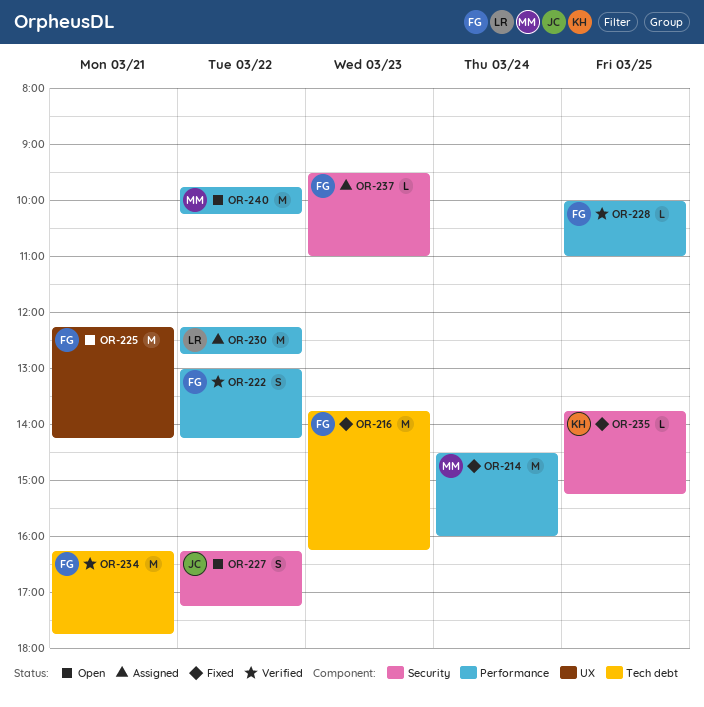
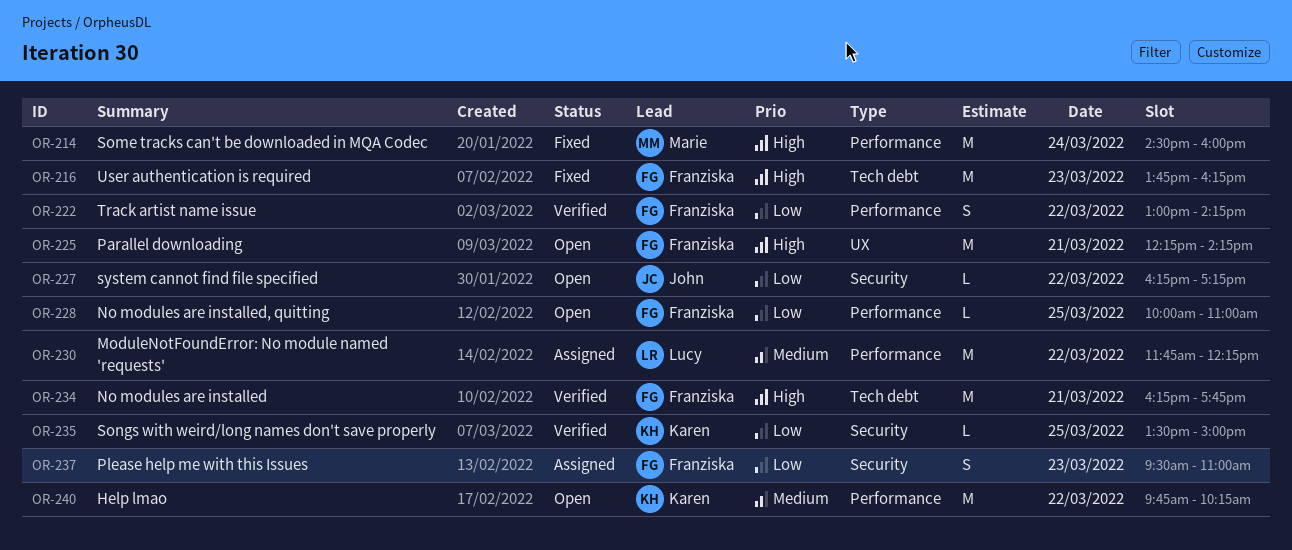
OR-227, estimate: S -> L
OR-228, status: Verified -> Open
OR-230, begins: 12:15 -> 11:45
OR-230, ends: 12:45 -> 12:15
OR-235, status: Fixed -> Verified
OR-235, begins: 13:45 -> 13:30
OR-235, ends: 15:15 -> 15:00
OR-237, estimate: L -> S
OR-240, owner: Marie -> Karen

